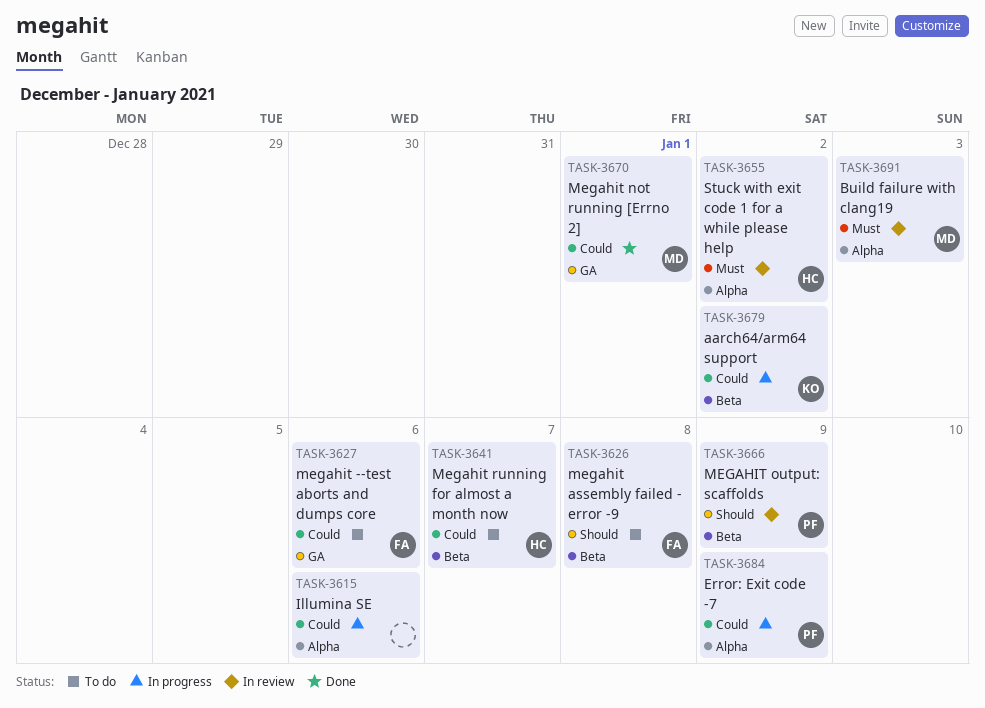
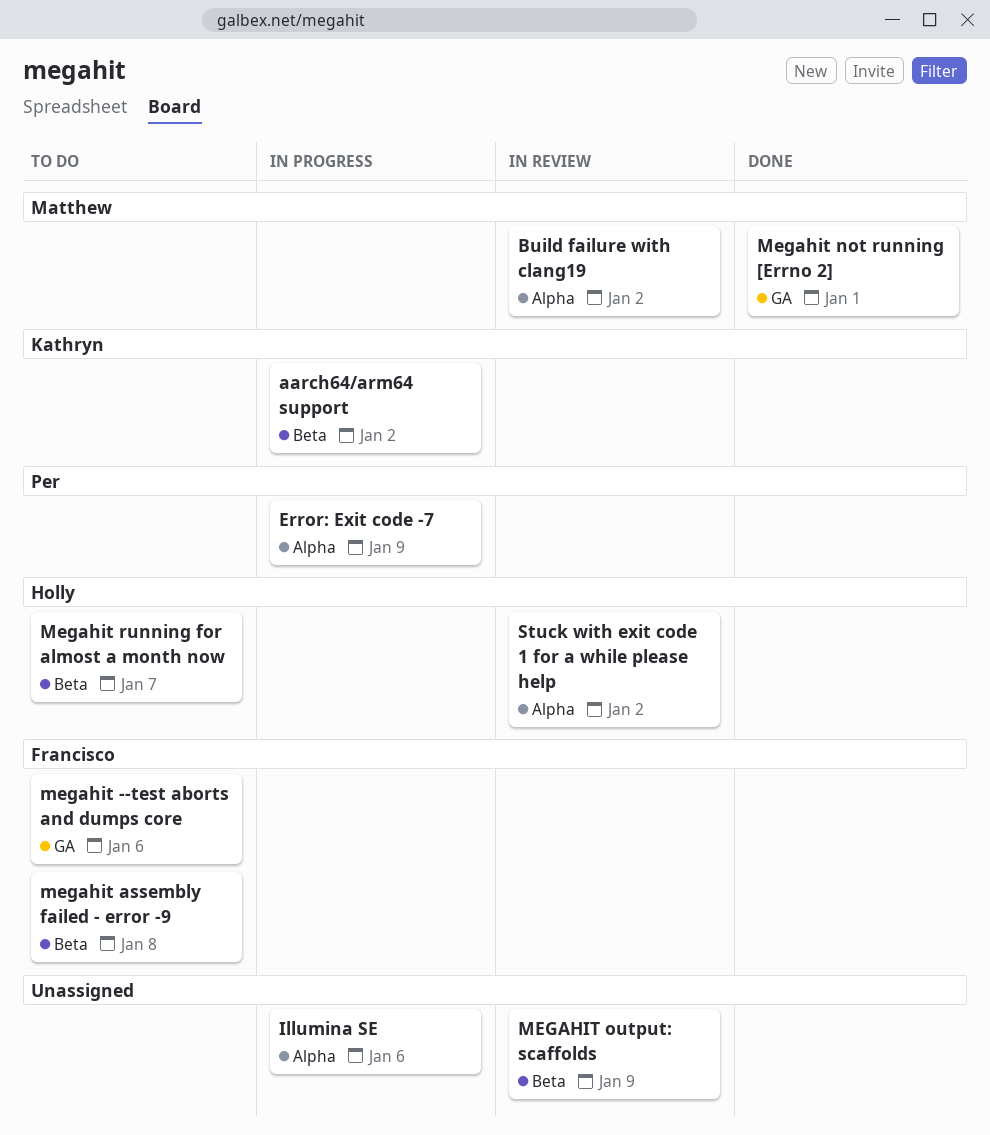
Build failure with clang19, due: Jan 3 -> Jan 2
MEGAHIT output: scaffolds, owner: Per -> none

